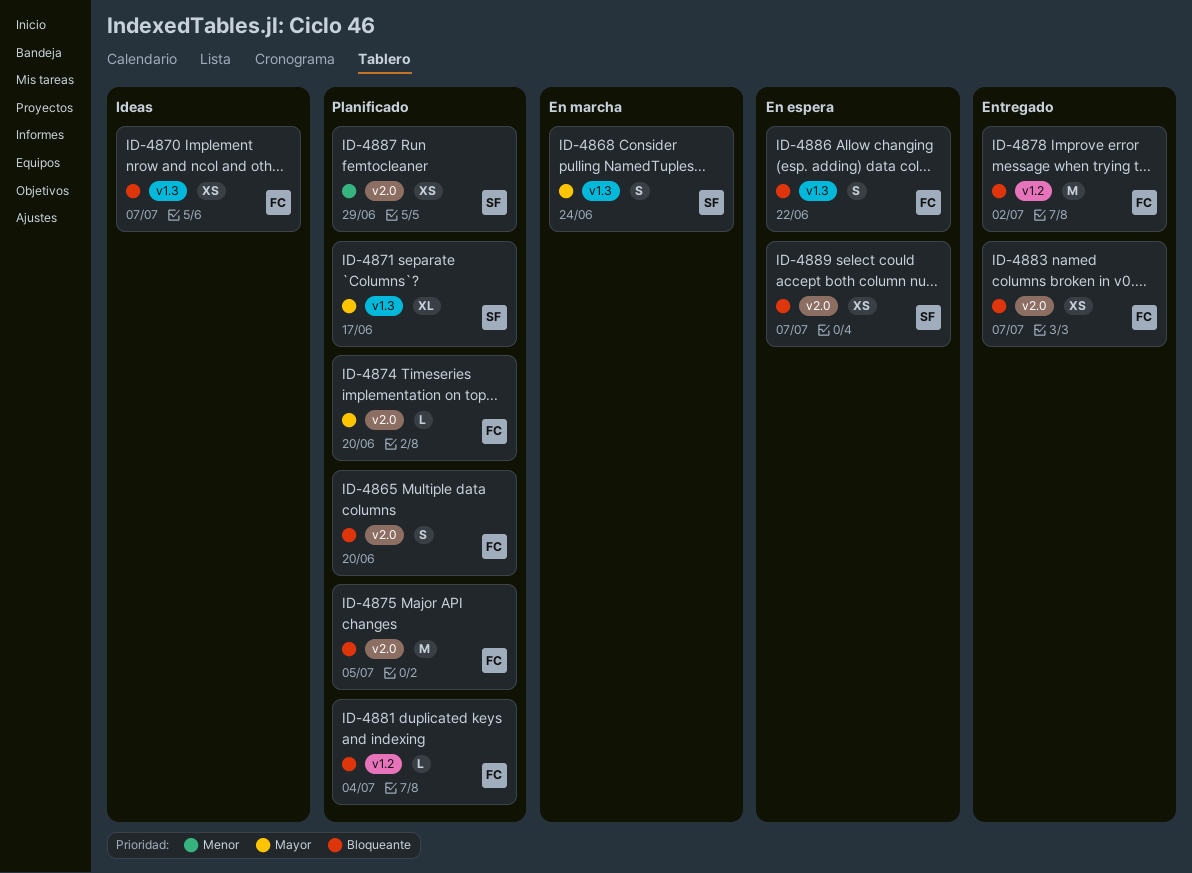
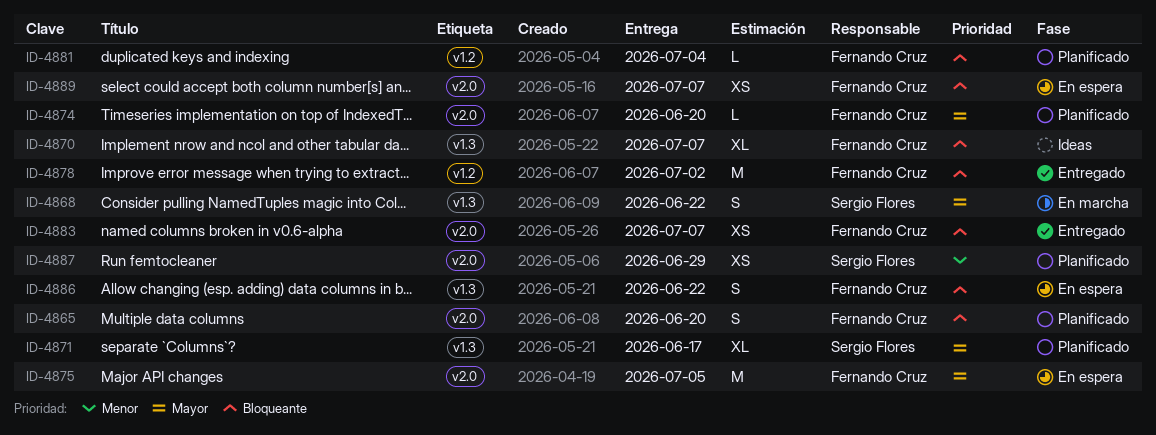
ID-4868, due: Jun 24 -> Jun 22
ID-4870, estimate: XS -> XL
ID-4875, status: Planificado -> En espera
ID-4875, priority: Bloqueante -> Mayor
ID-4889, owner: Sergio Flores -> Fernando Cruz

